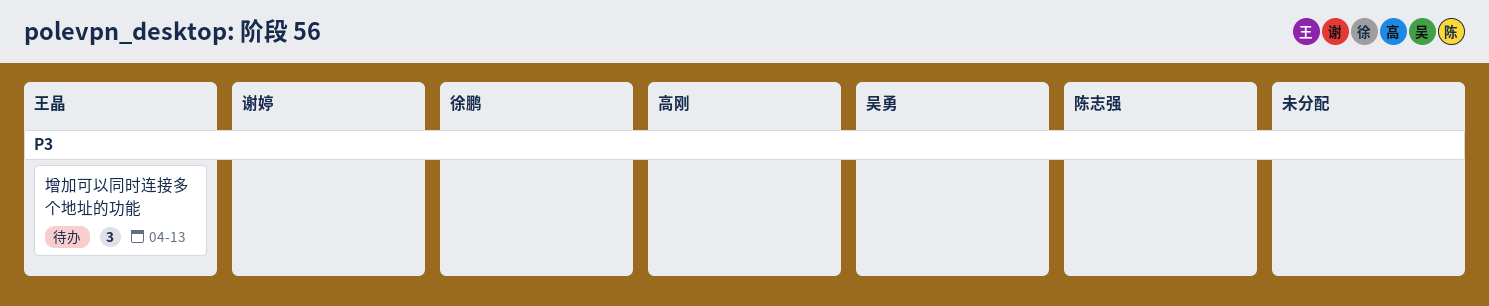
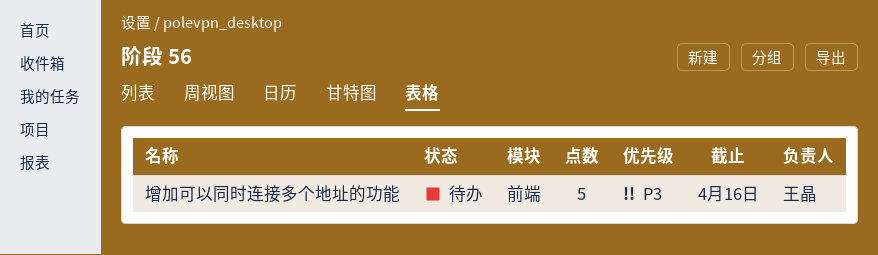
增加可以同时连接多个地址的功能, estimate: 3 -> 5
增加可以同时连接多个地址的功能, due: Apr 13 -> Apr 16

